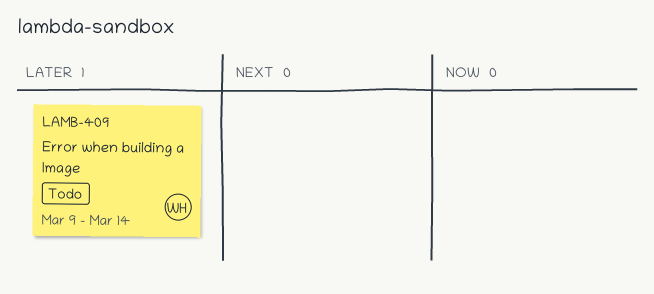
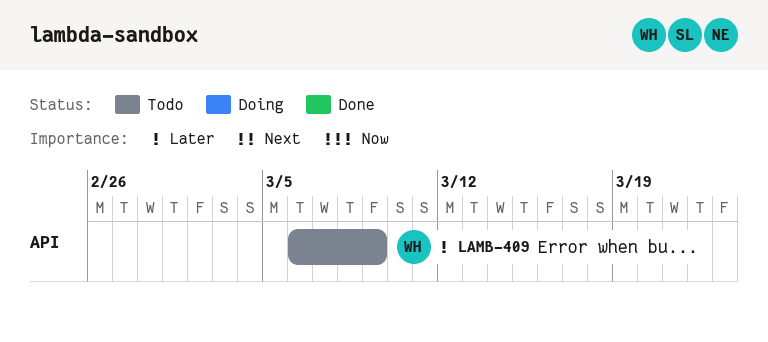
LAMB-409, start: Mar 9 -> Mar 6
LAMB-409, due: Mar 14 -> Mar 9

